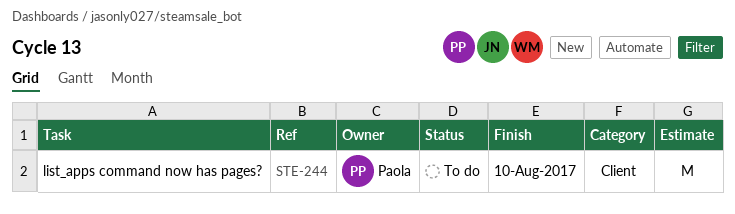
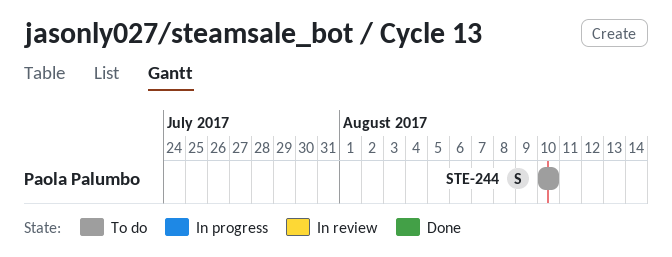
STE-244, estimate: M -> S

